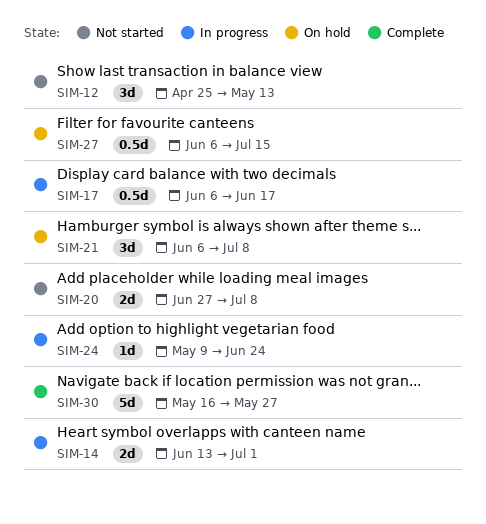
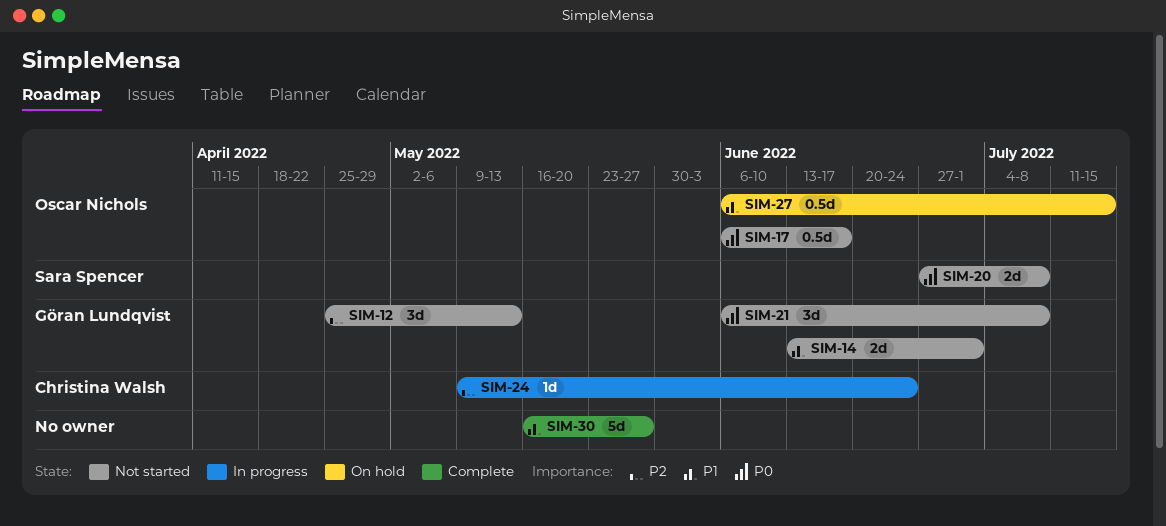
SIM-14, status: In progress -> Not started
SIM-17, status: In progress -> Not started
SIM-21, status: On hold -> Not started

